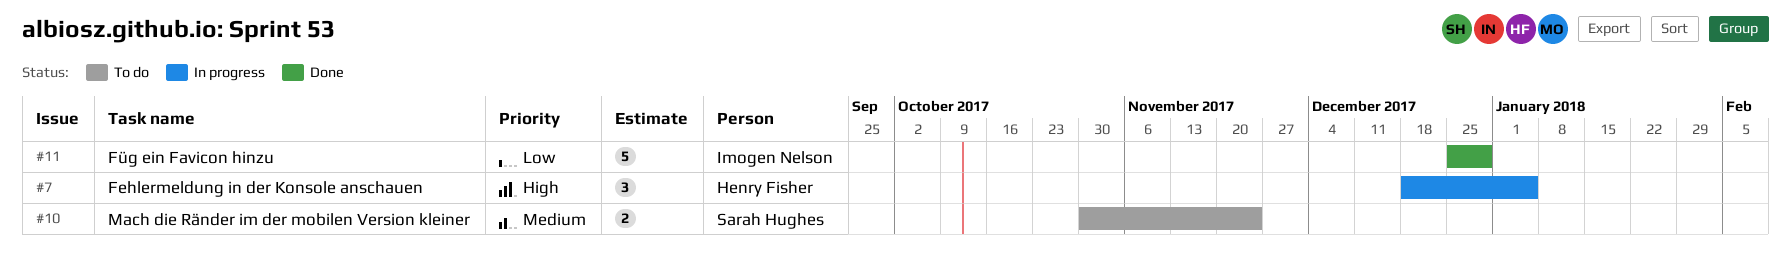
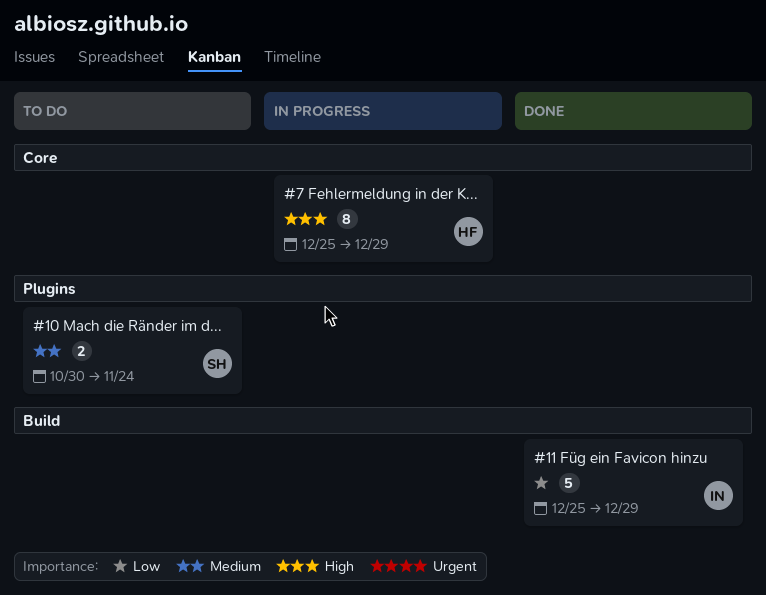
#7, estimate: 3 -> 8
#7, start: Dec 18 -> Dec 25
#7, due: Jan 5 -> Dec 29

